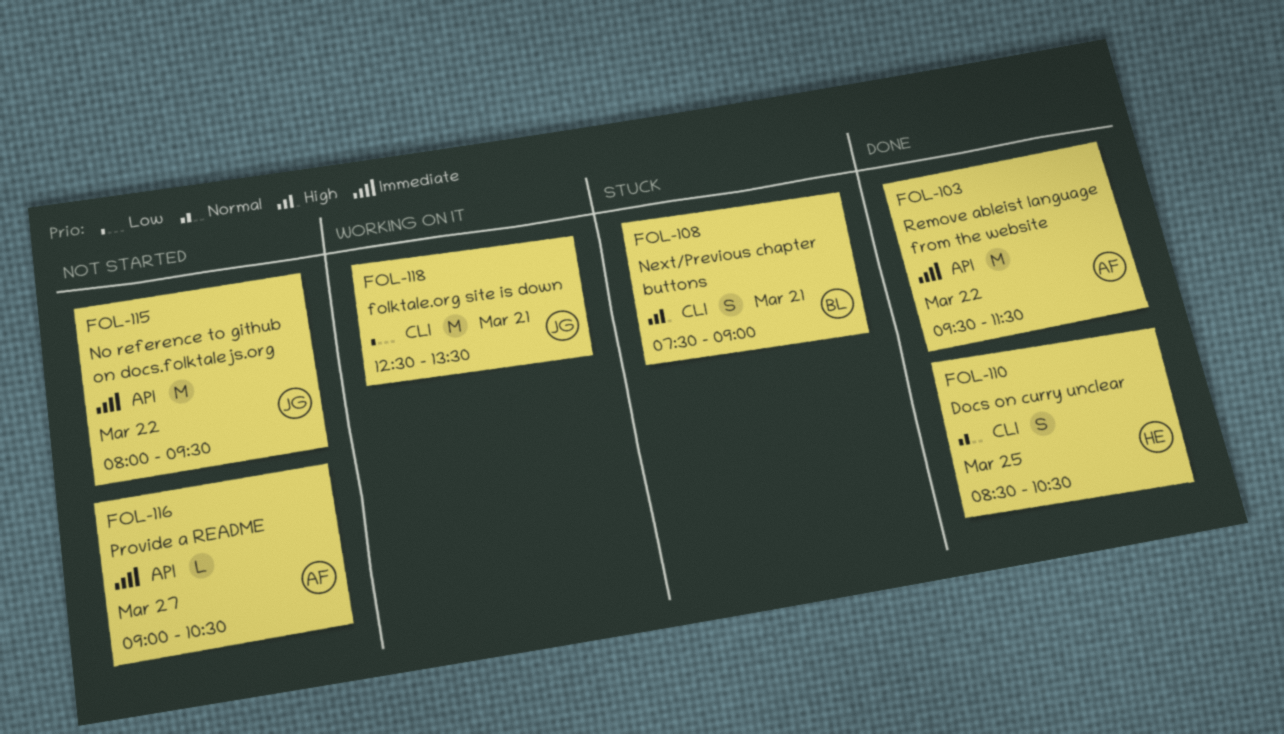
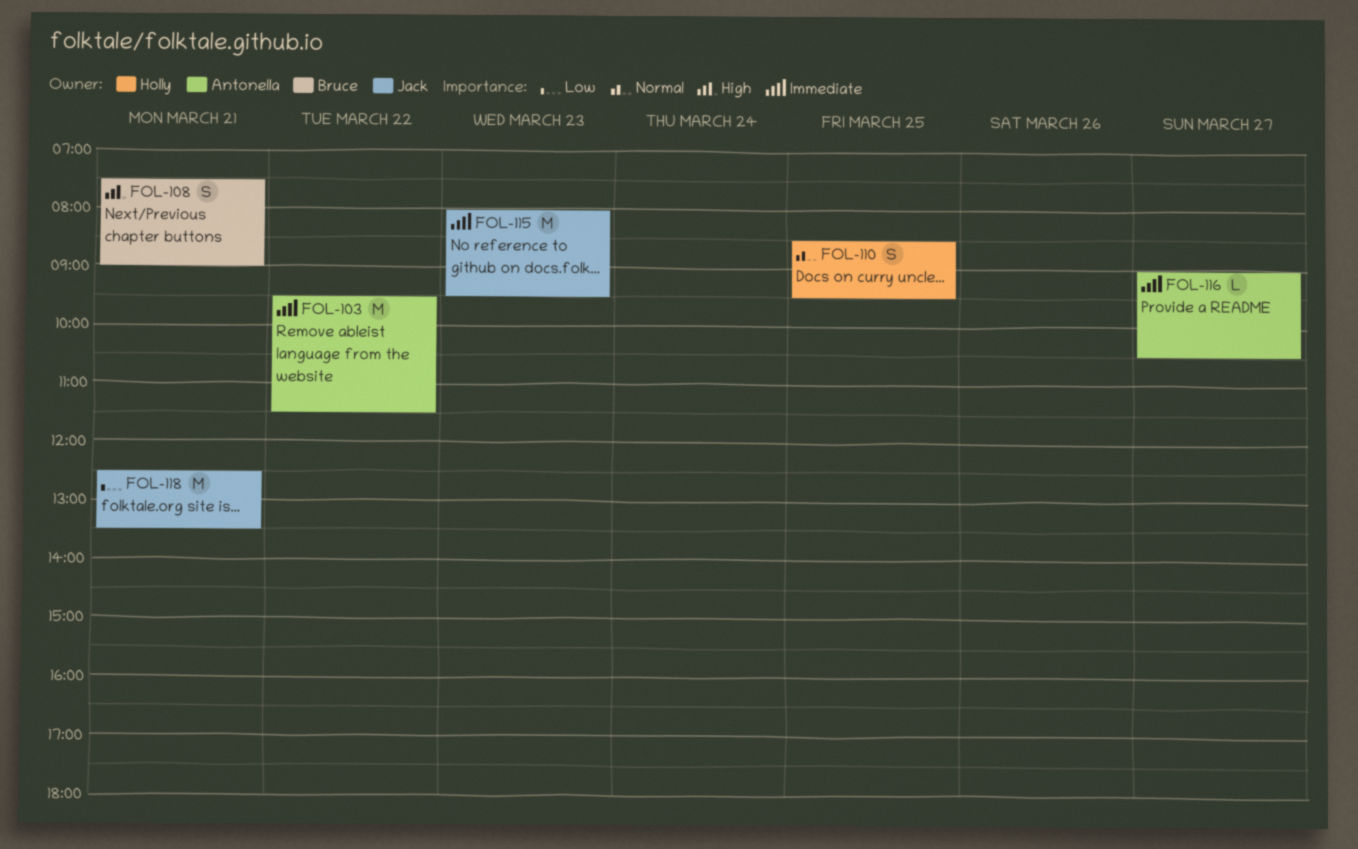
FOL-110, ends: 10:30 -> 09:30
FOL-115, day: Mar 22 -> Mar 23

